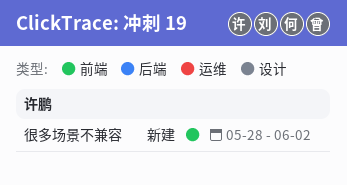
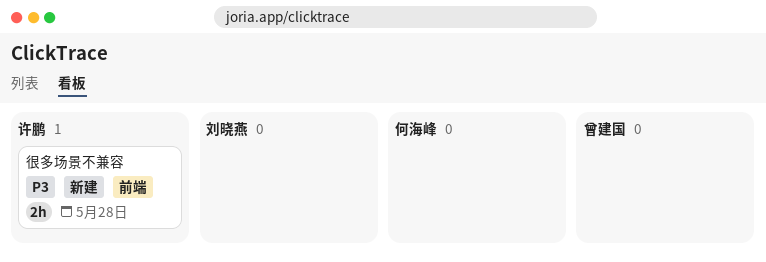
很多场景不兼容, due: Jun 2 -> May 28

